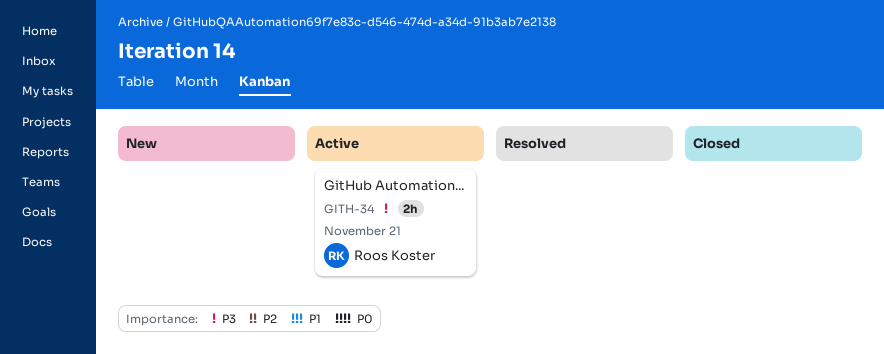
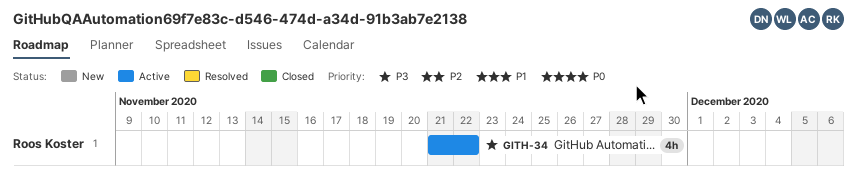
GITH-34, estimate: 2h -> 4h
GITH-34, due: Nov 21 -> Nov 22

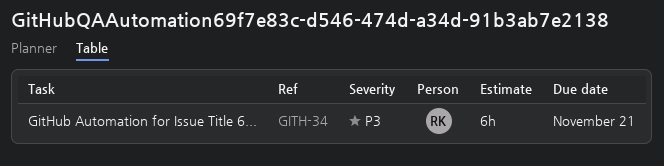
GITH-34, estimate: 4h -> 6h
GITH-34, due: Nov 22 -> Nov 21

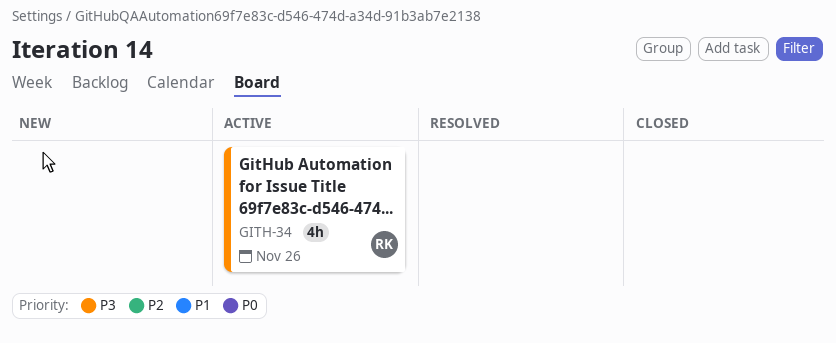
GITH-34, estimate: 6h -> 4h
GITH-34, due: Nov 21 -> Nov 26

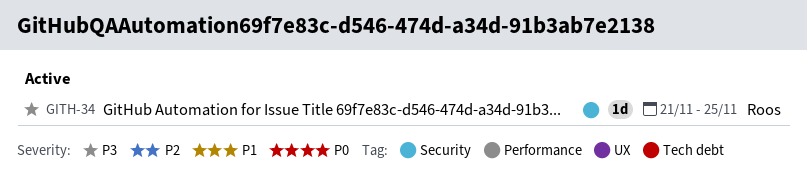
GITH-34, estimate: 4h -> 1d
GITH-34, due: Nov 26 -> Nov 25

